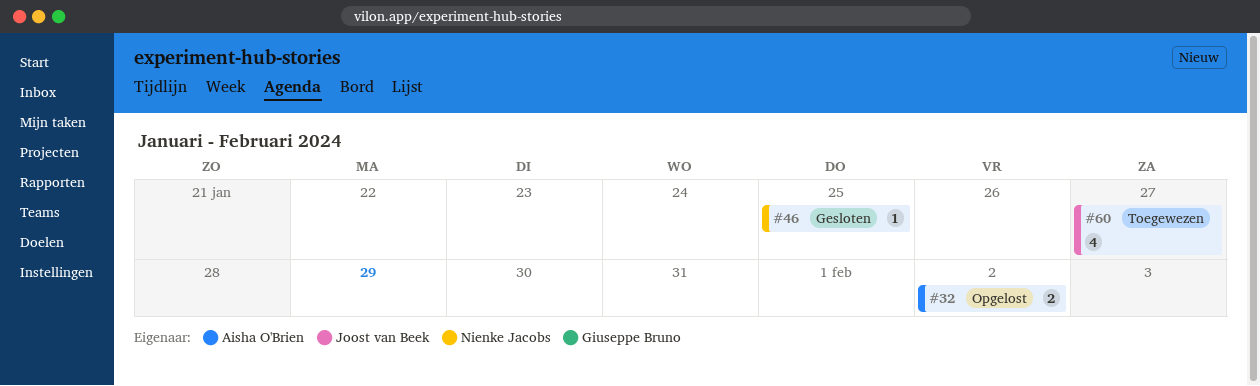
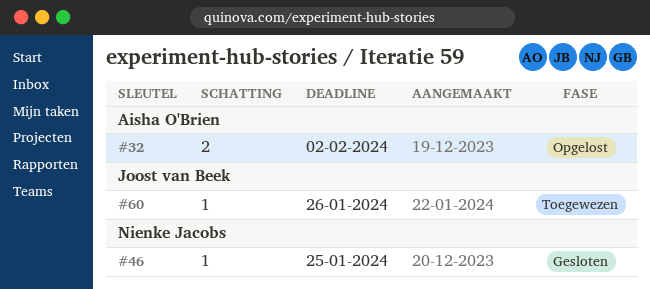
#60, estimate: 4 -> 1
#60, due: Jan 27 -> Jan 26

